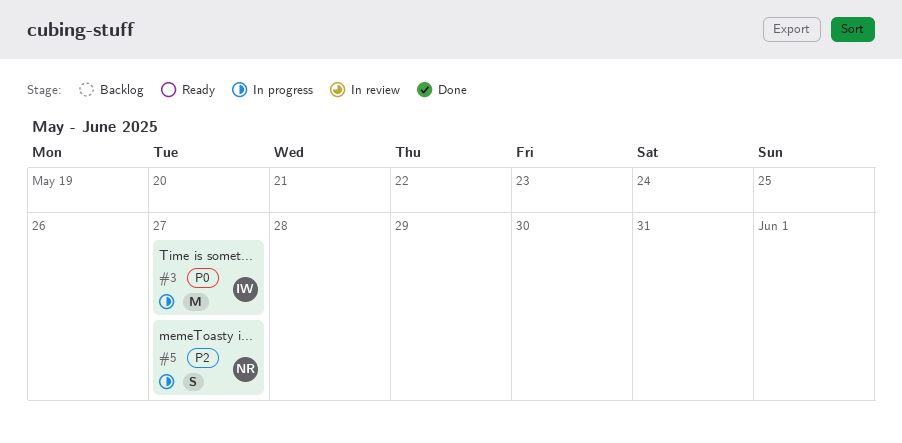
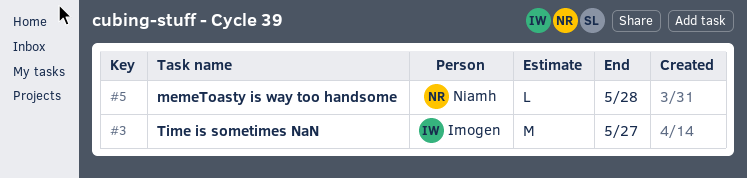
#5, estimate: S -> L
#5, due: May 27 -> May 28

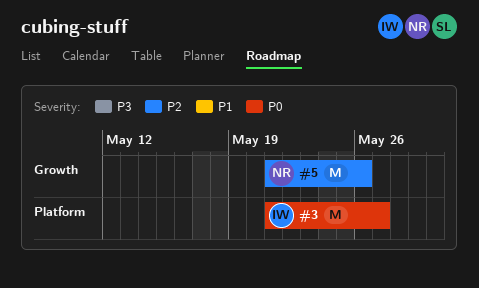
#5, estimate: L -> M
#5, due: May 28 -> May 26

